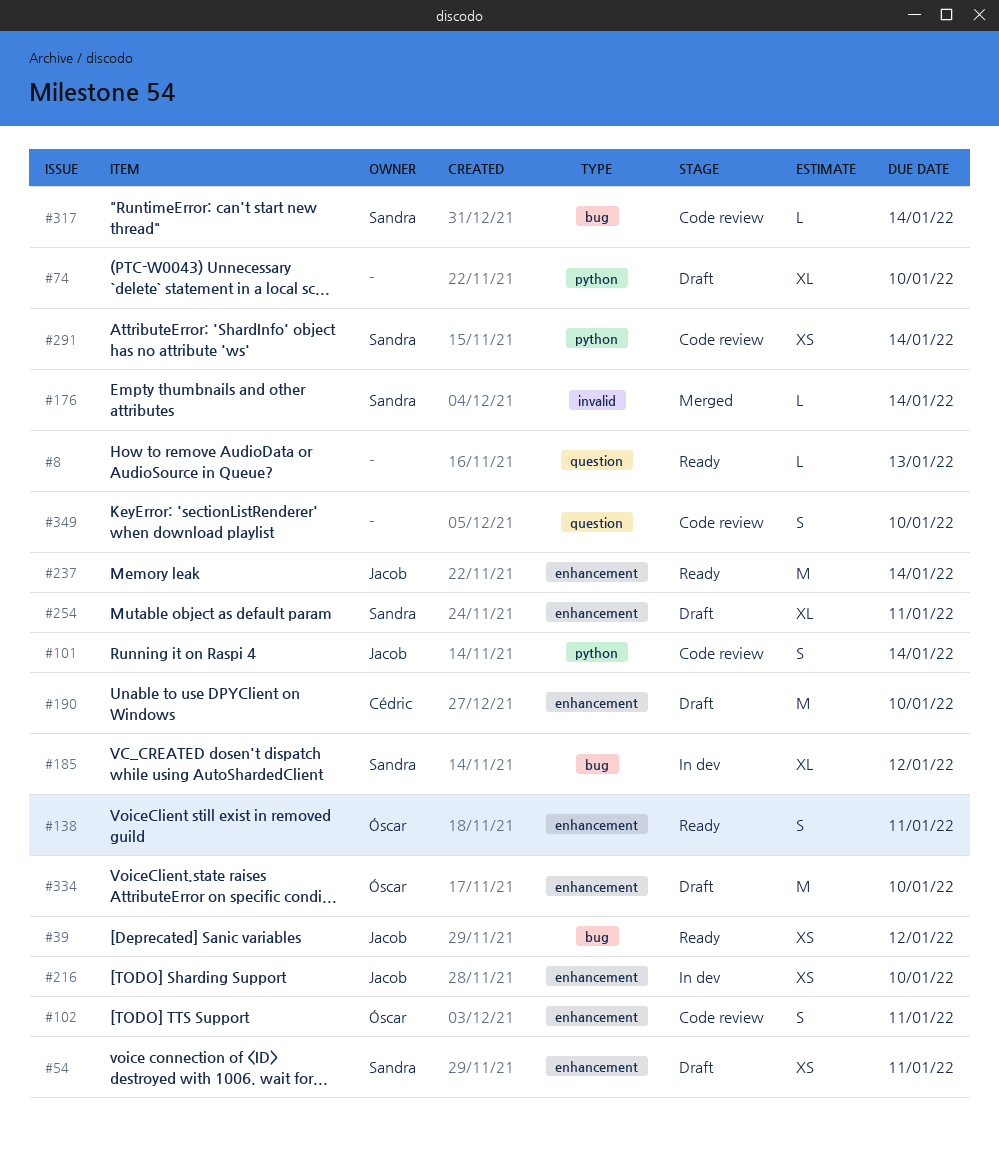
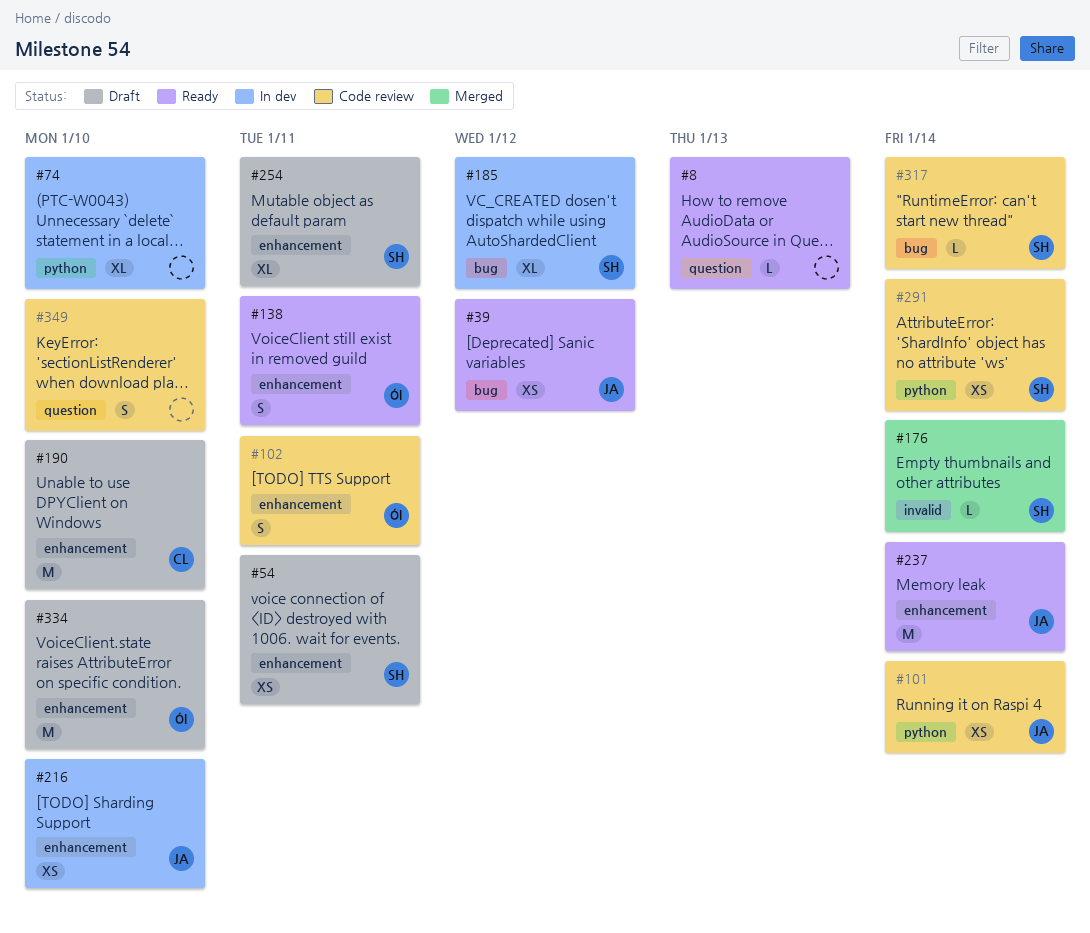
#74, status: Draft -> In dev
#101, estimate: S -> XS

